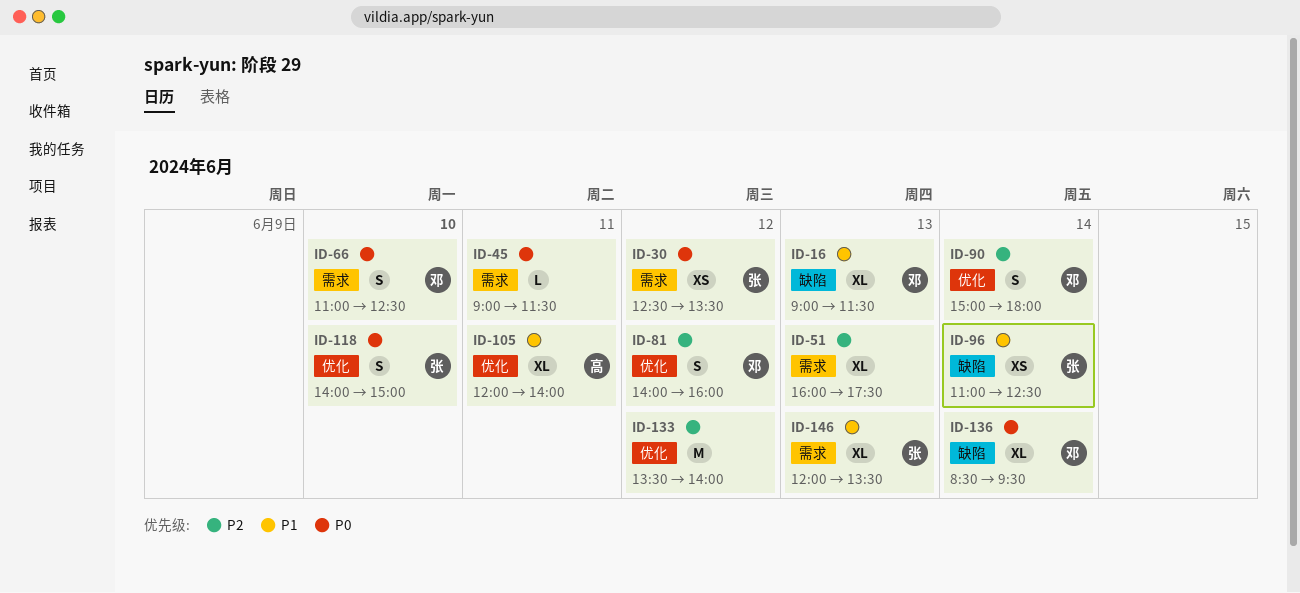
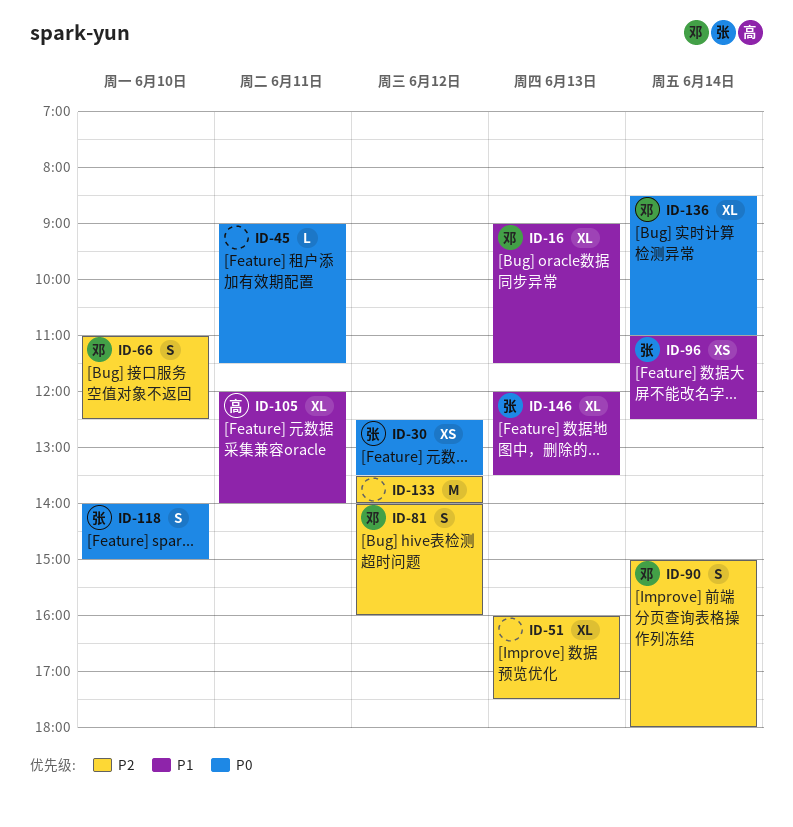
ID-66, priority: P0 -> P2
ID-136, ends: 09:30 -> 11:00

